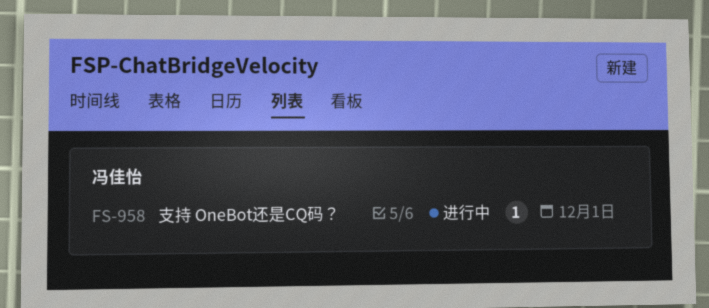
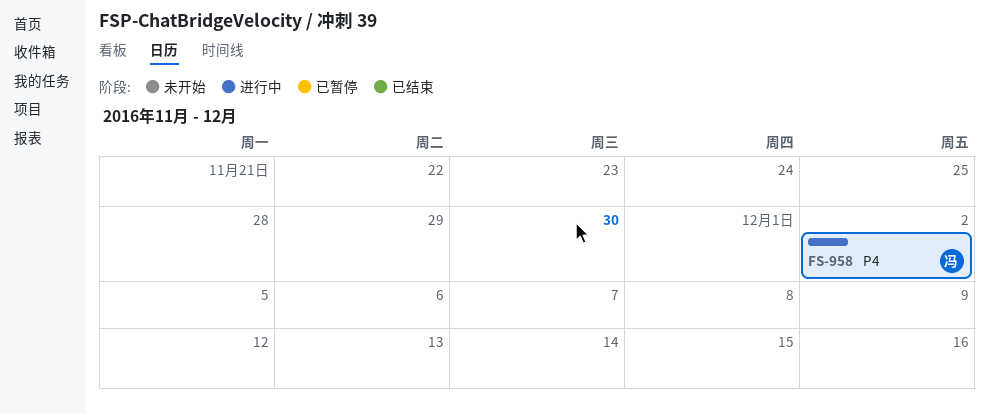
FS-958, due: Dec 1 -> Dec 2

